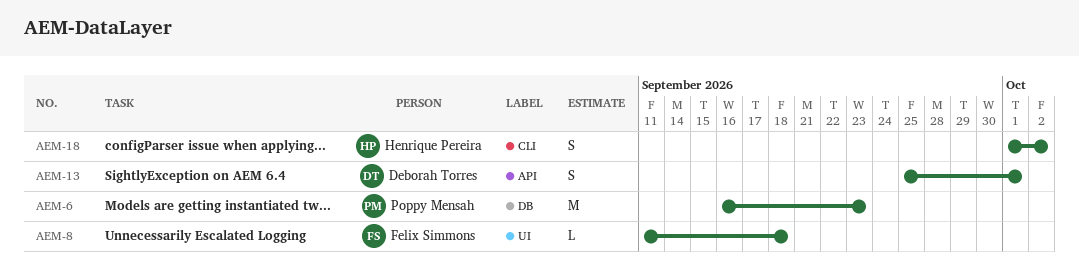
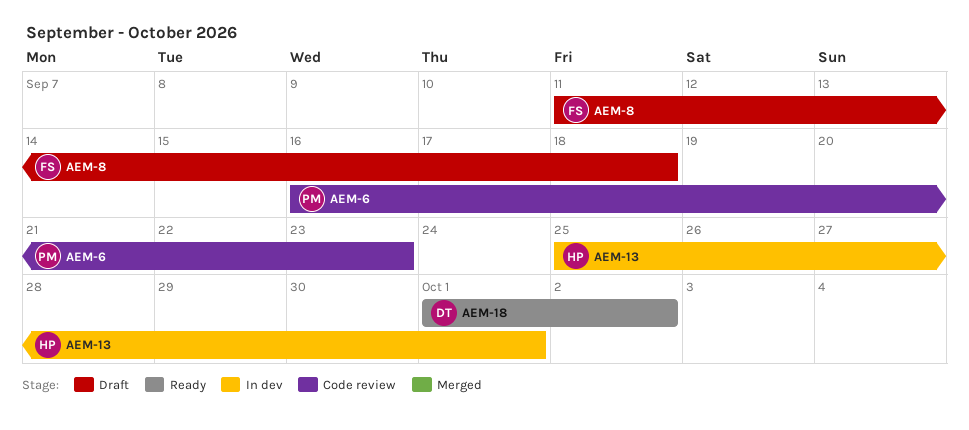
AEM-13, owner: Deborah Torres -> Henrique Pereira
AEM-18, owner: Henrique Pereira -> Deborah Torres

